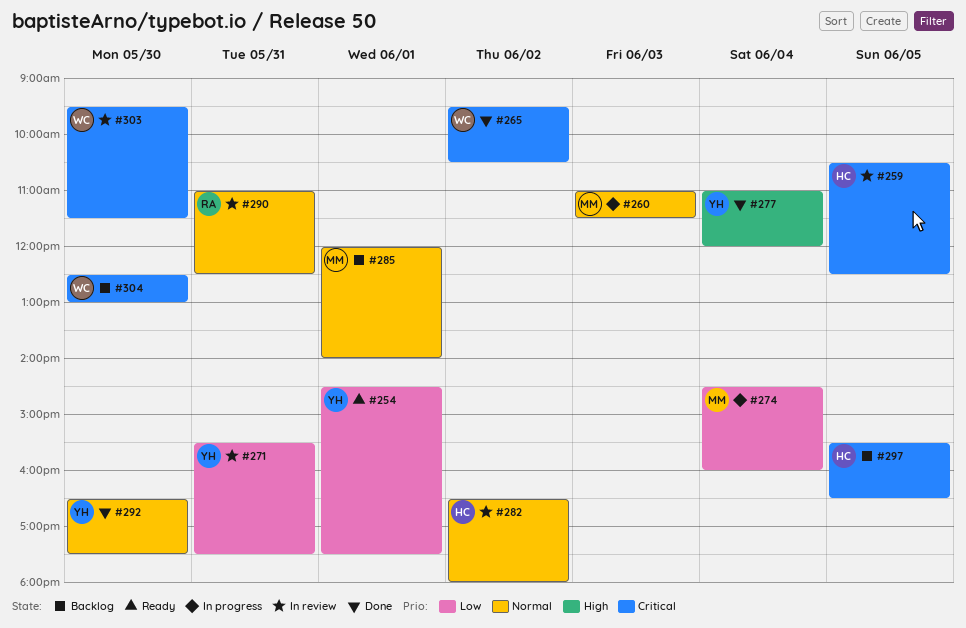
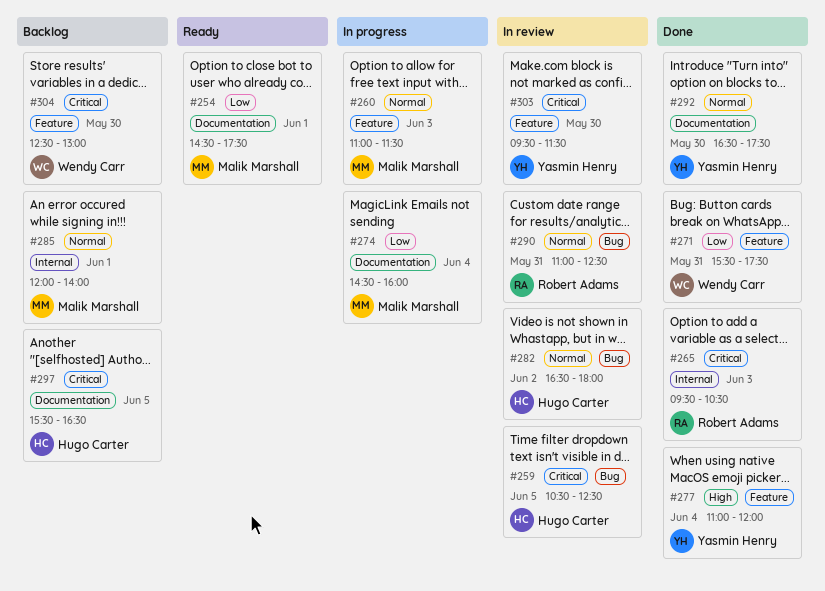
#254, owner: Yasmin Henry -> Malik Marshall
#265, owner: Wendy Carr -> Robert Adams
#265, day: Jun 2 -> Jun 3
#271, status: In review -> Done
#271, owner: Yasmin Henry -> Wendy Carr
#303, owner: Wendy Carr -> Yasmin Henry

